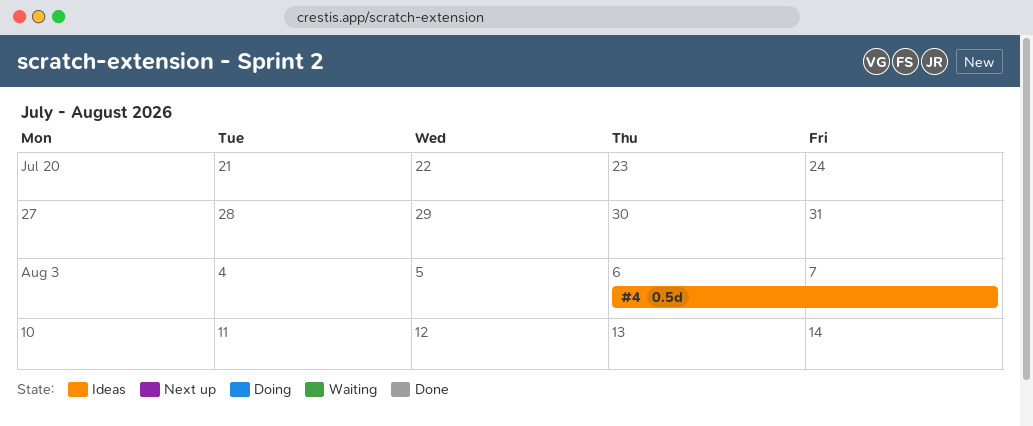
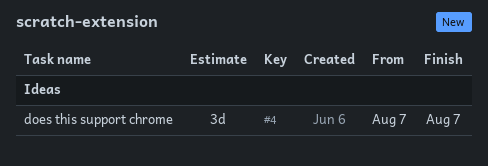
#4, estimate: 0.5d -> 3d
#4, start: Aug 6 -> Aug 7

